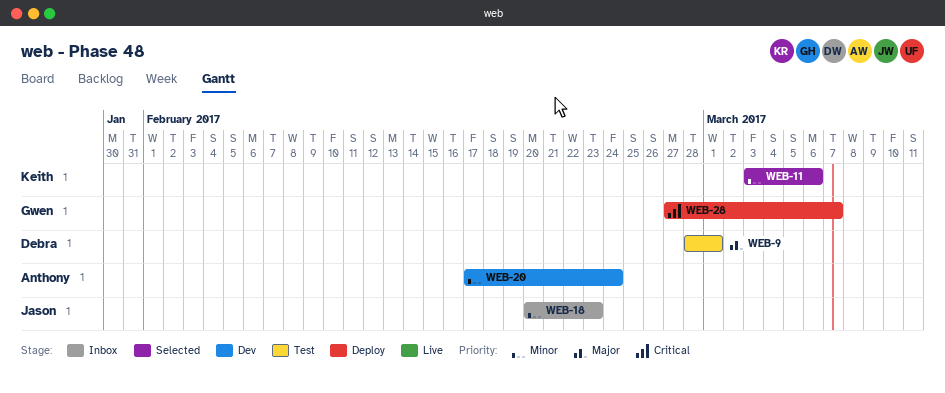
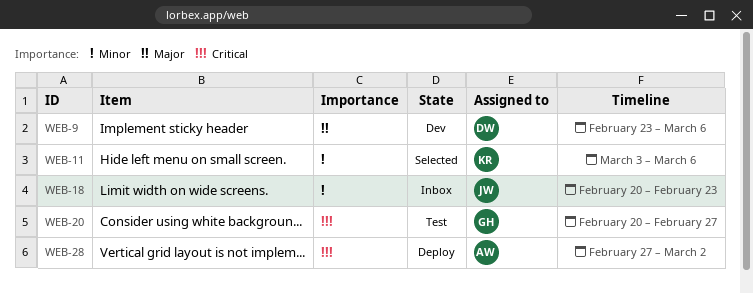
WEB-9, status: Test -> Dev
WEB-9, start: Feb 28 -> Feb 23
WEB-9, due: Mar 1 -> Mar 6
WEB-20, status: Dev -> Test
WEB-20, owner: Anthony -> Gwen
WEB-20, priority: Minor -> Critical
WEB-20, start: Feb 17 -> Feb 20
WEB-20, due: Feb 24 -> Feb 27
WEB-28, owner: Gwen -> Anthony
WEB-28, due: Mar 7 -> Mar 2

